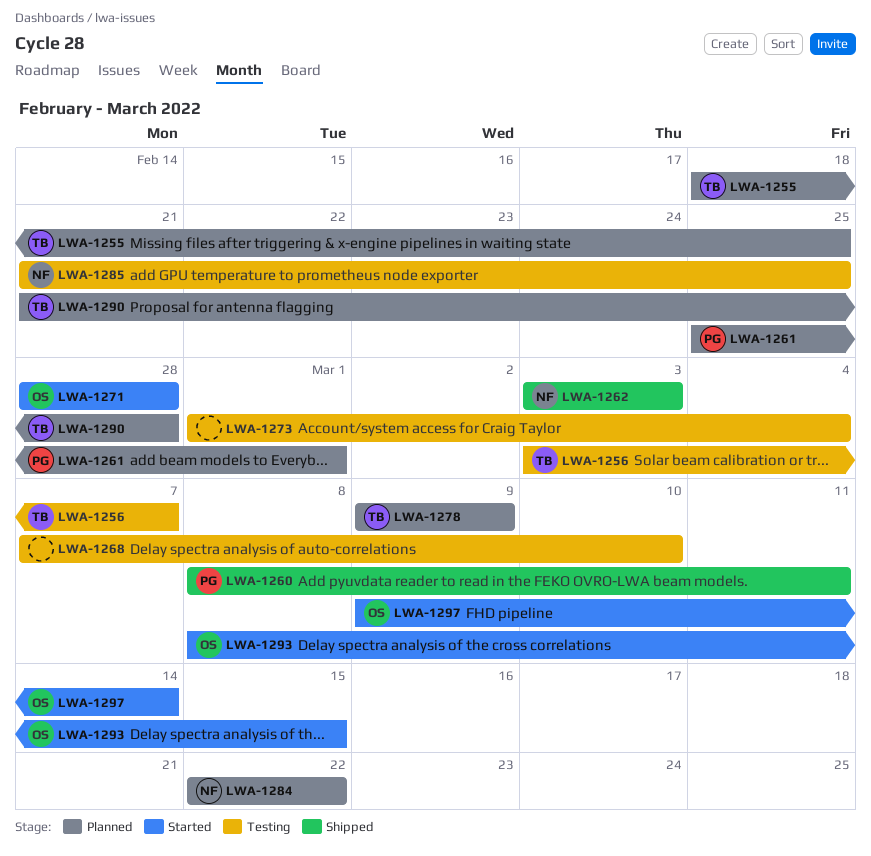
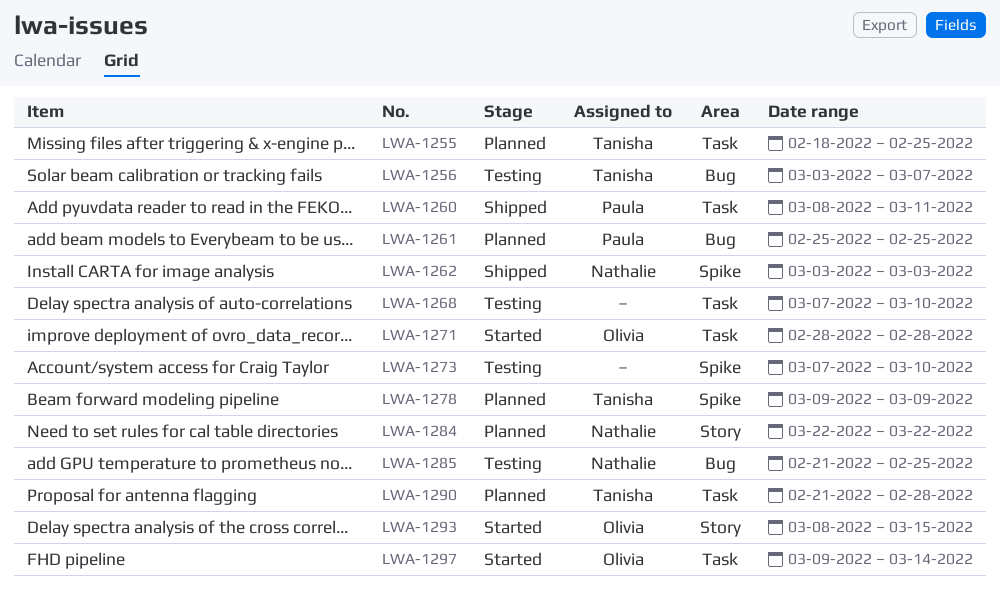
LWA-1261, due: Mar 1 -> Feb 25
LWA-1273, start: Mar 1 -> Mar 7
LWA-1273, due: Mar 4 -> Mar 10

